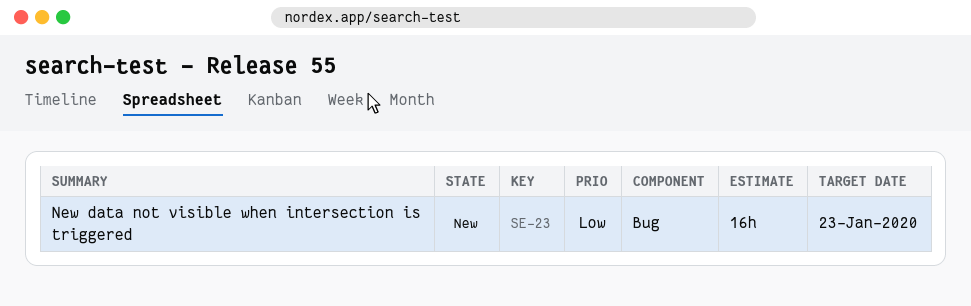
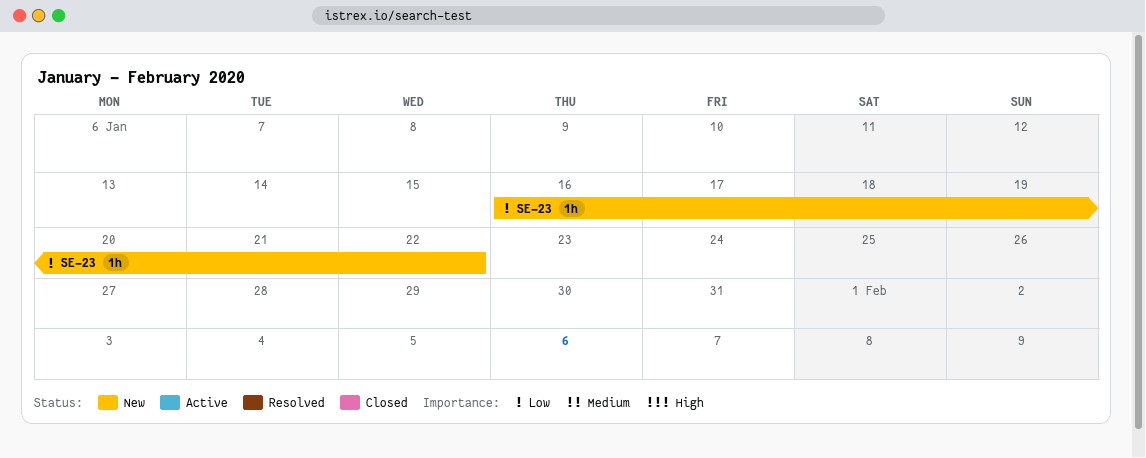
SE-23, estimate: 16h -> 1h
SE-23, due: Jan 23 -> Jan 22

